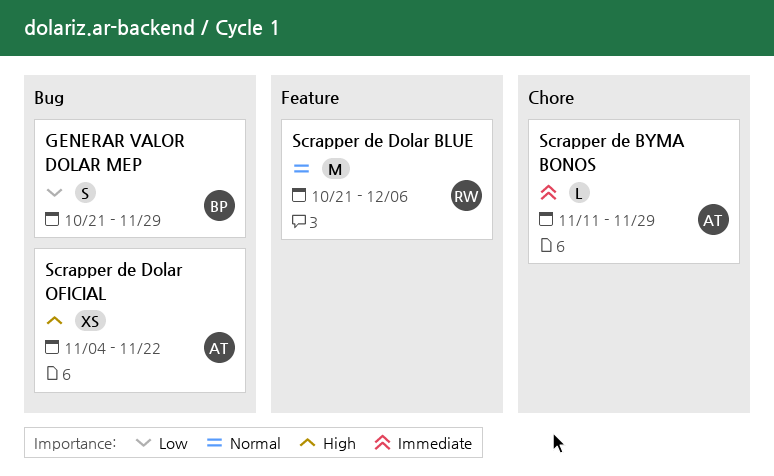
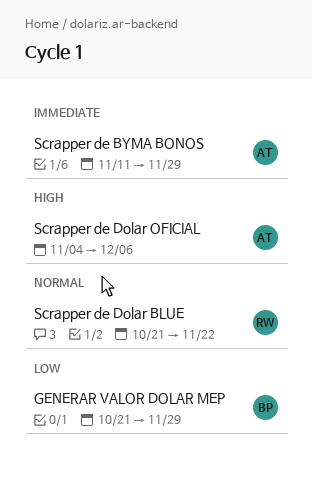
Scrapper de Dolar BLUE, due: Dec 6 -> Nov 22
Scrapper de Dolar OFICIAL, due: Nov 22 -> Dec 6

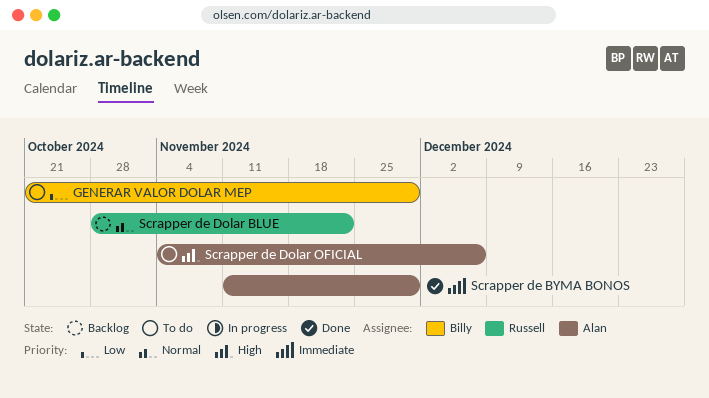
Scrapper de Dolar BLUE, start: Oct 21 -> Oct 28

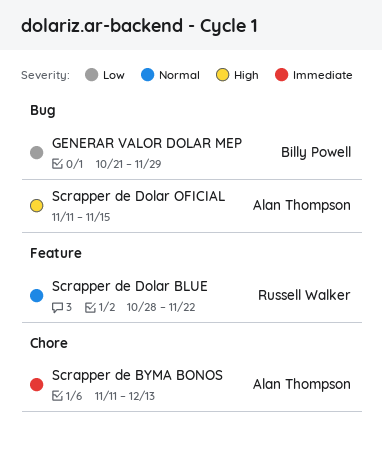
Scrapper de BYMA BONOS, due: Nov 29 -> Dec 13
Scrapper de Dolar OFICIAL, start: Nov 4 -> Nov 11
Scrapper de Dolar OFICIAL, due: Dec 6 -> Nov 15

